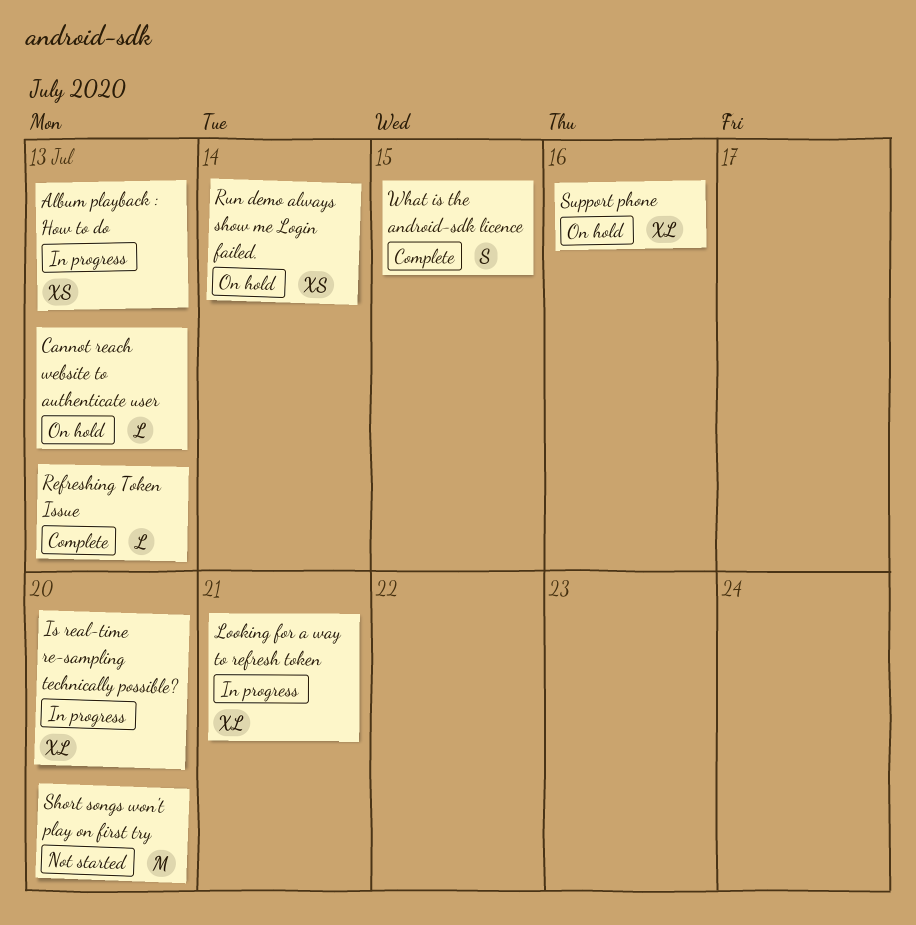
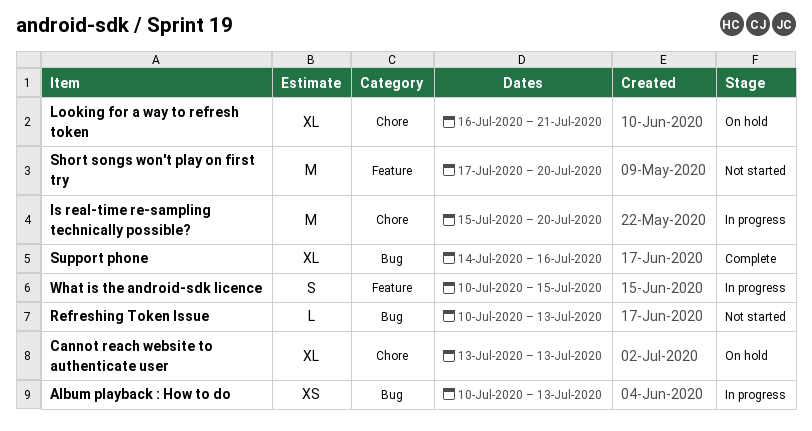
Cannot reach website to authenticate user, estimate: L -> XL
Is real-time re-sampling technically possible?, estimate: XL -> M
Looking for a way to refresh token, status: In progress -> On hold
Refreshing Token Issue, status: Complete -> Not started
Run demo always show me Login failed.: present -> none
Support phone, status: On hold -> Complete
What is the android-sdk licence, status: Complete -> In progress

